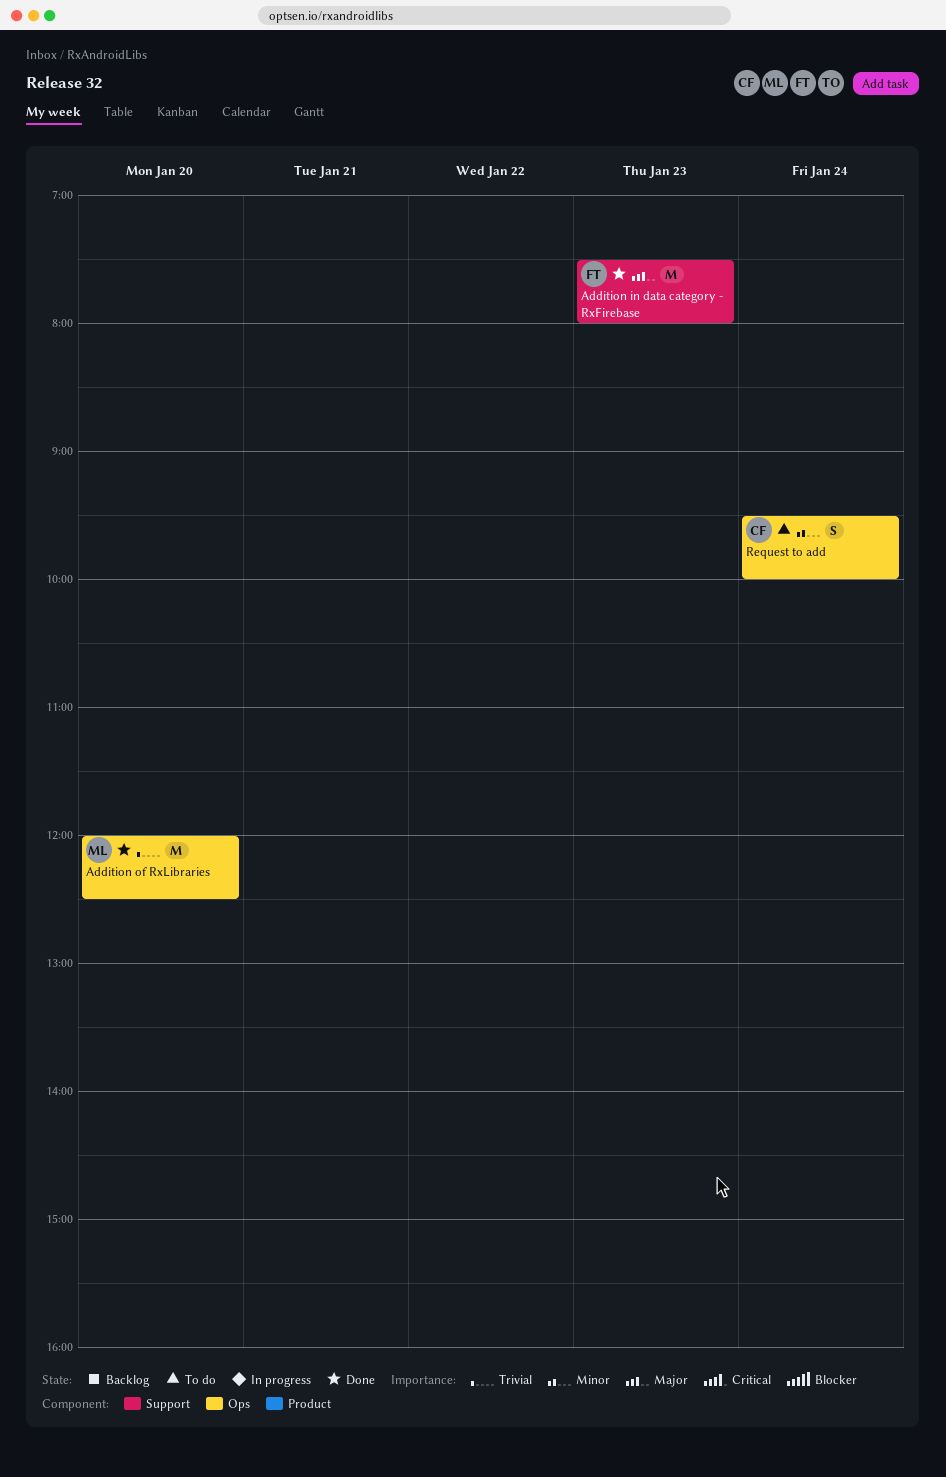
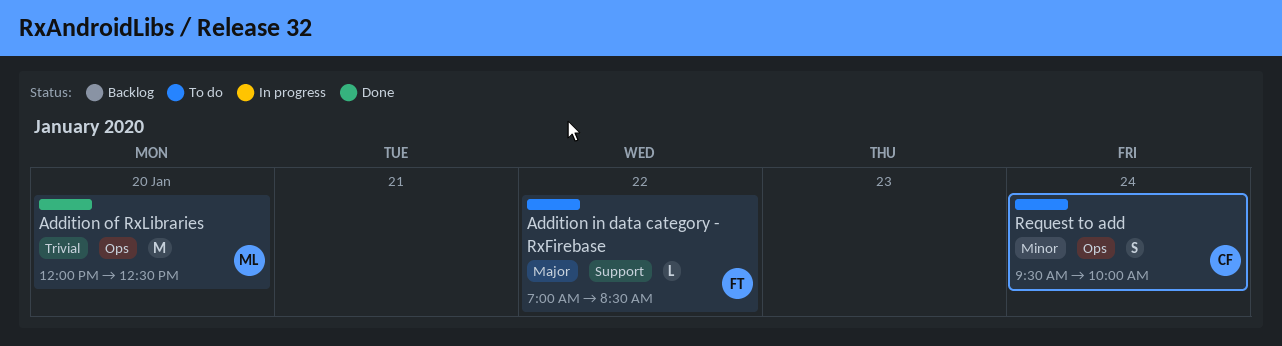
Addition in data category - RxFirebase, status: Done -> To do
Addition in data category - RxFirebase, estimate: M -> L
Addition in data category - RxFirebase, day: Jan 23 -> Jan 22
Addition in data category - RxFirebase, begins: 07:30 -> 07:00
Addition in data category - RxFirebase, ends: 08:00 -> 08:30

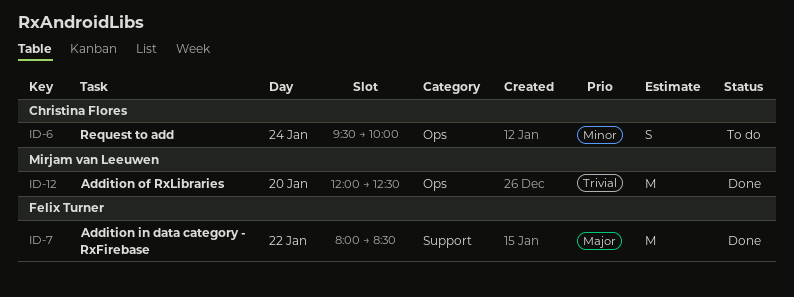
Addition in data category - RxFirebase, status: To do -> Done
Addition in data category - RxFirebase, estimate: L -> M
Addition in data category - RxFirebase, begins: 07:00 -> 08:00

